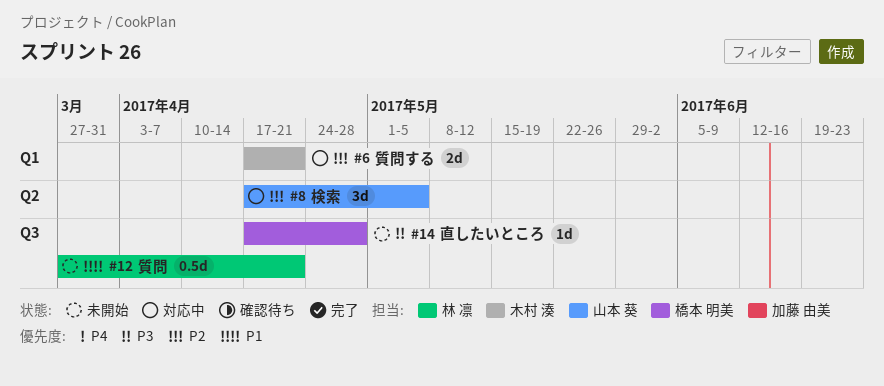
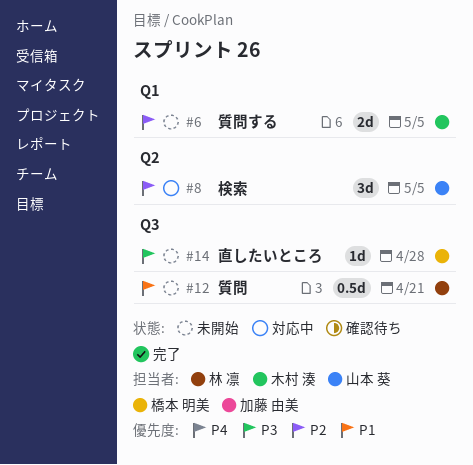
#6, status: 対応中 -> 未開始
#6, due: Apr 21 -> May 5

